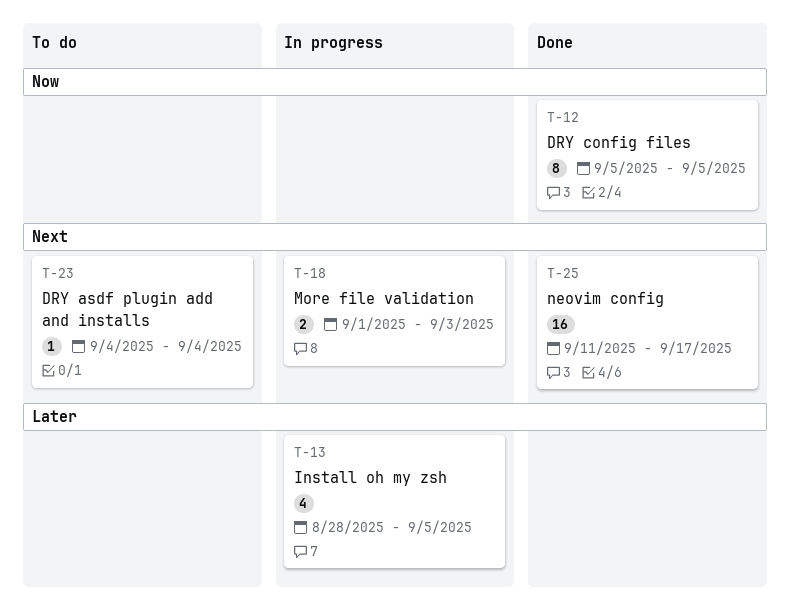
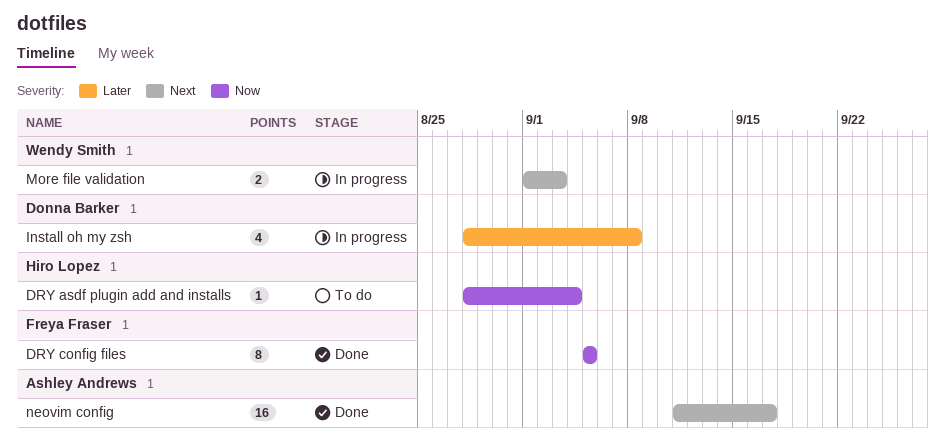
DRY asdf plugin add and installs, priority: Next -> Now
DRY asdf plugin add and installs, start: Sep 4 -> Aug 28
Install oh my zsh, due: Sep 5 -> Sep 8

